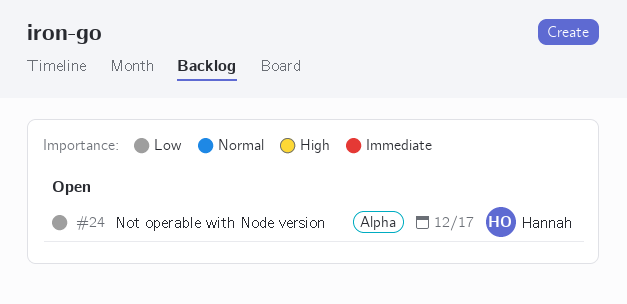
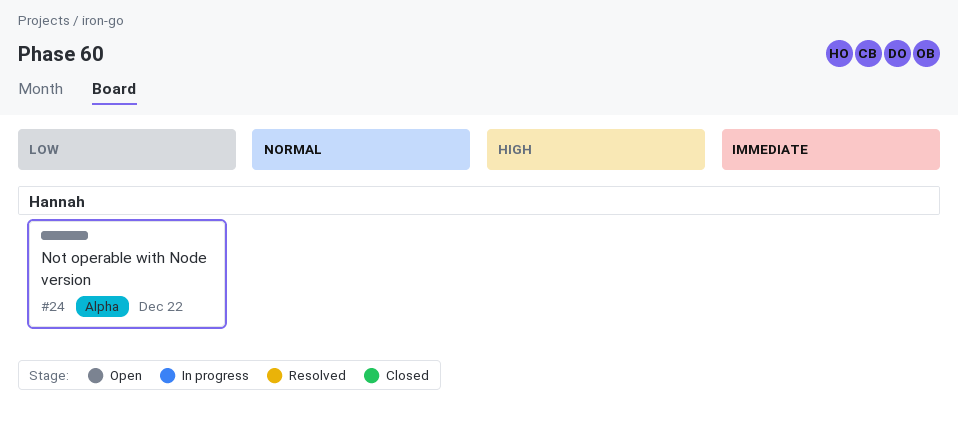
#24, due: Dec 17 -> Dec 22

